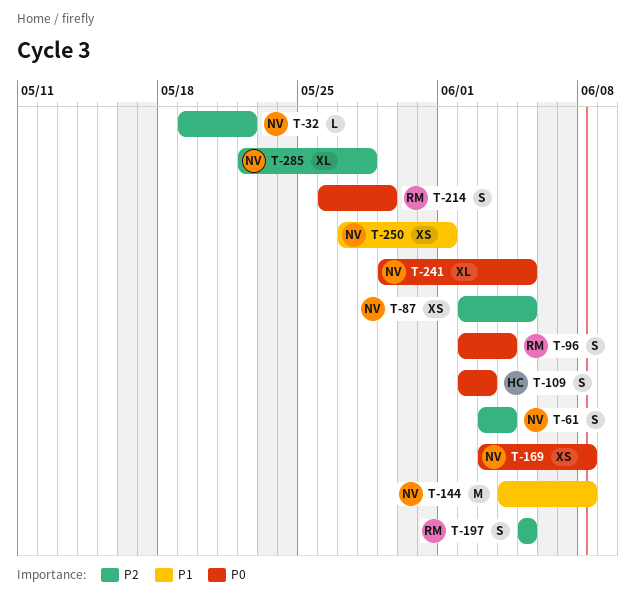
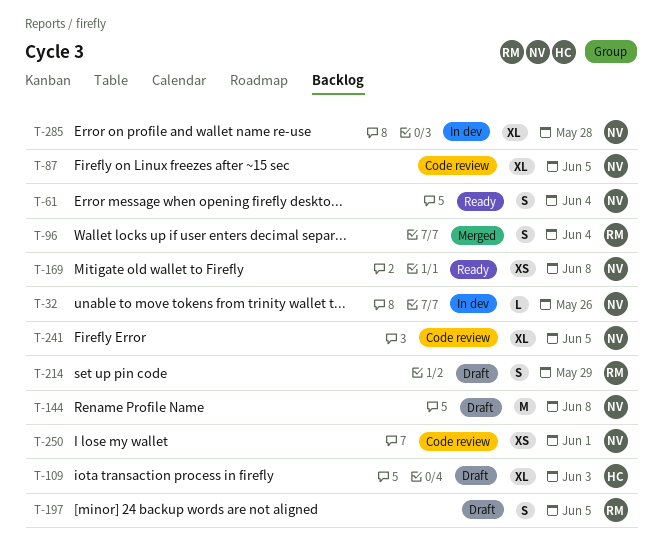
T-32, due: May 22 -> May 26
T-87, estimate: XS -> XL
T-109, estimate: S -> XL

